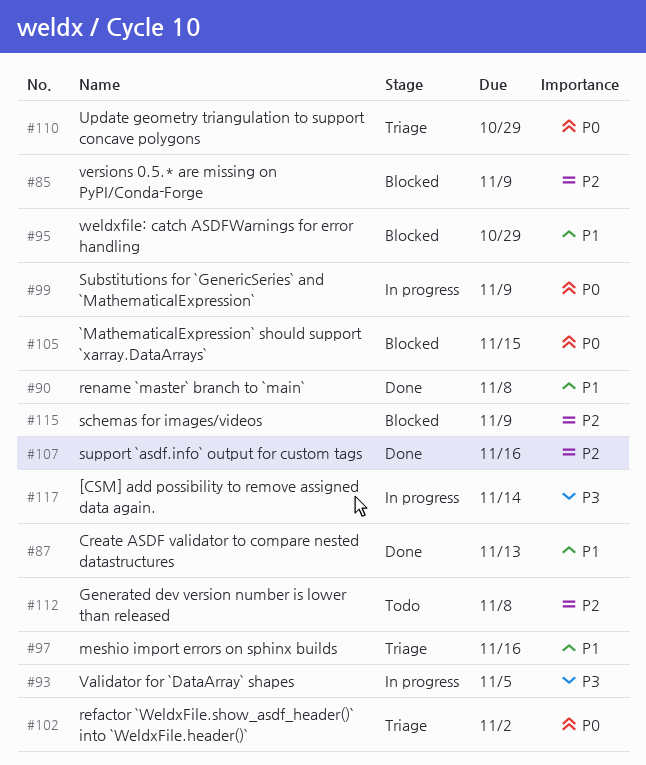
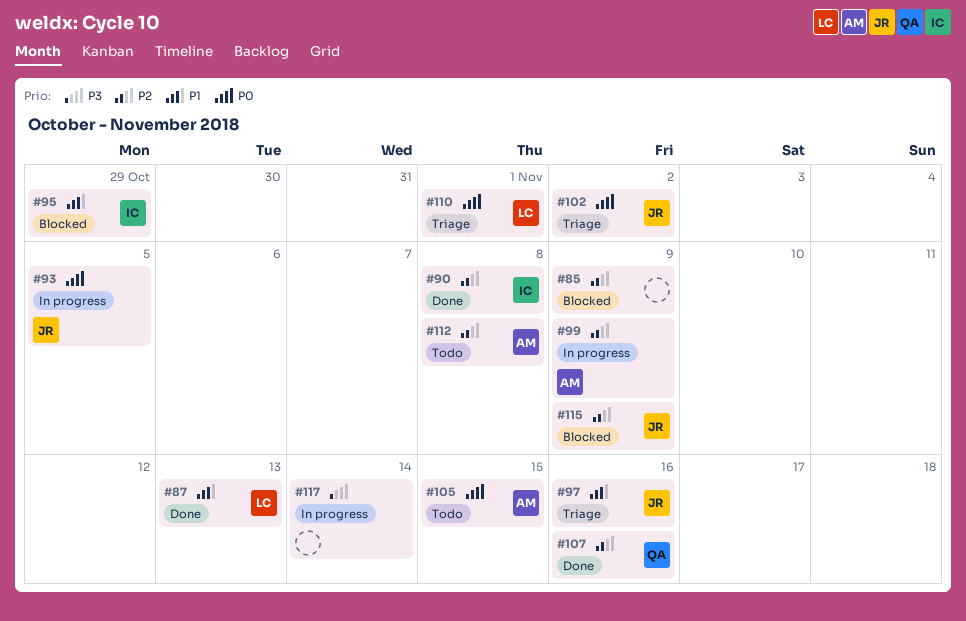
#90, priority: P1 -> P2
#93, priority: P3 -> P0
#99, priority: P0 -> P2
#105, status: Blocked -> Todo
#110, due: Oct 29 -> Nov 1

